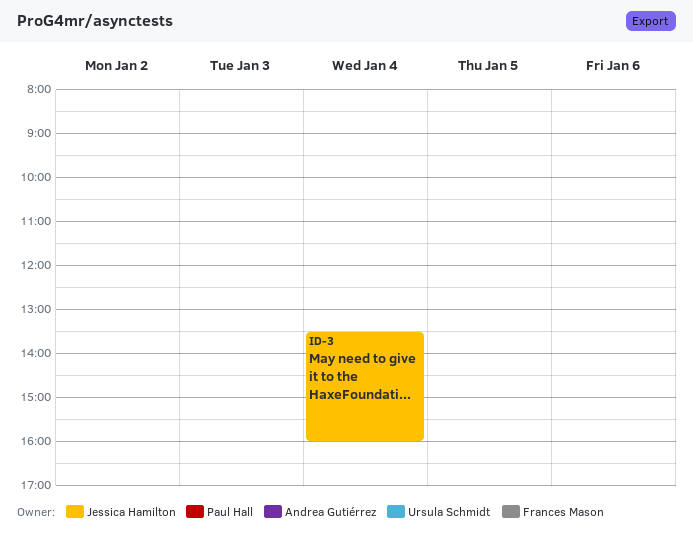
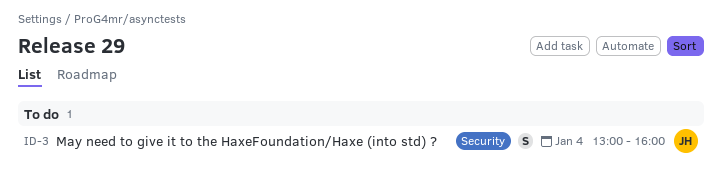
ID-3, begins: 13:30 -> 13:00

